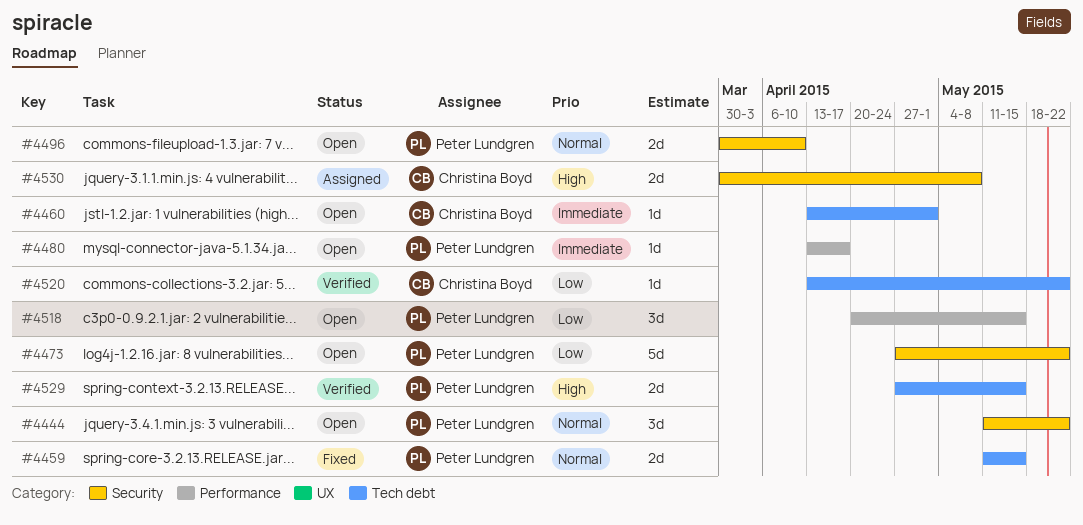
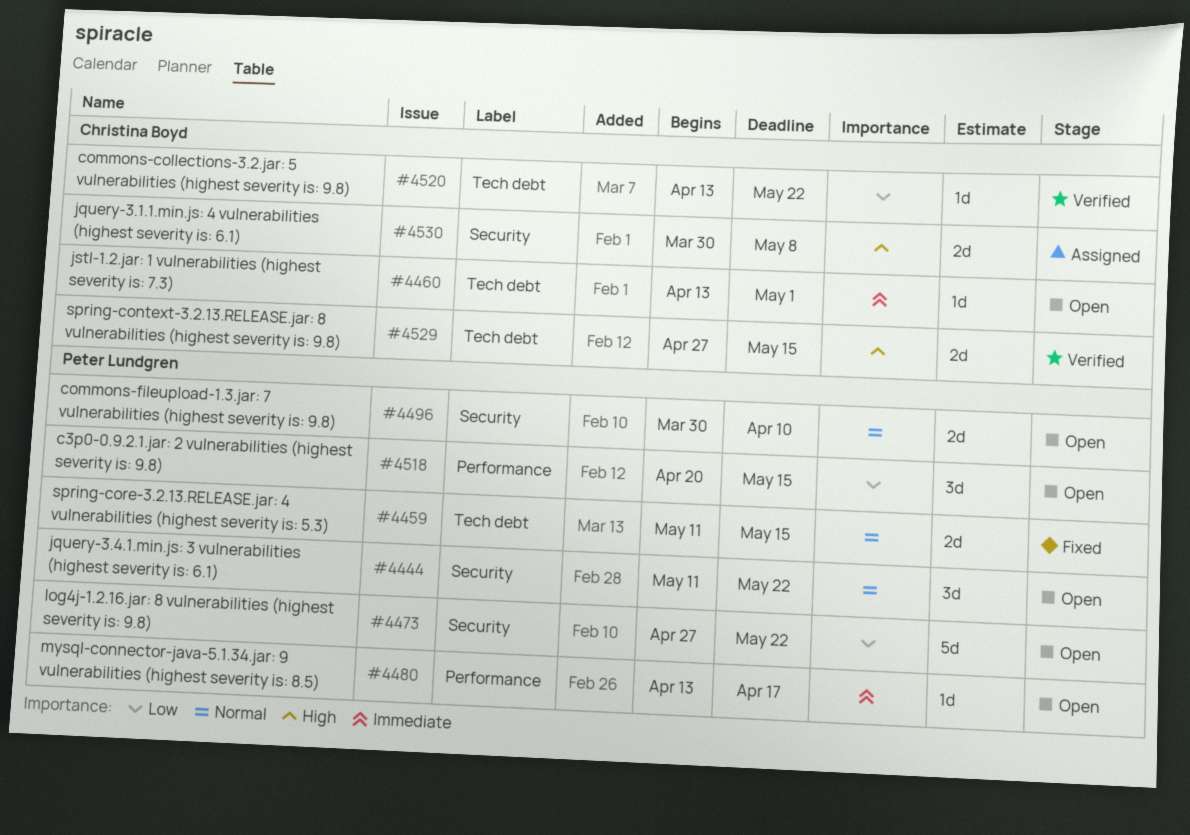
#4529, owner: Peter Lundgren -> Christina Boyd

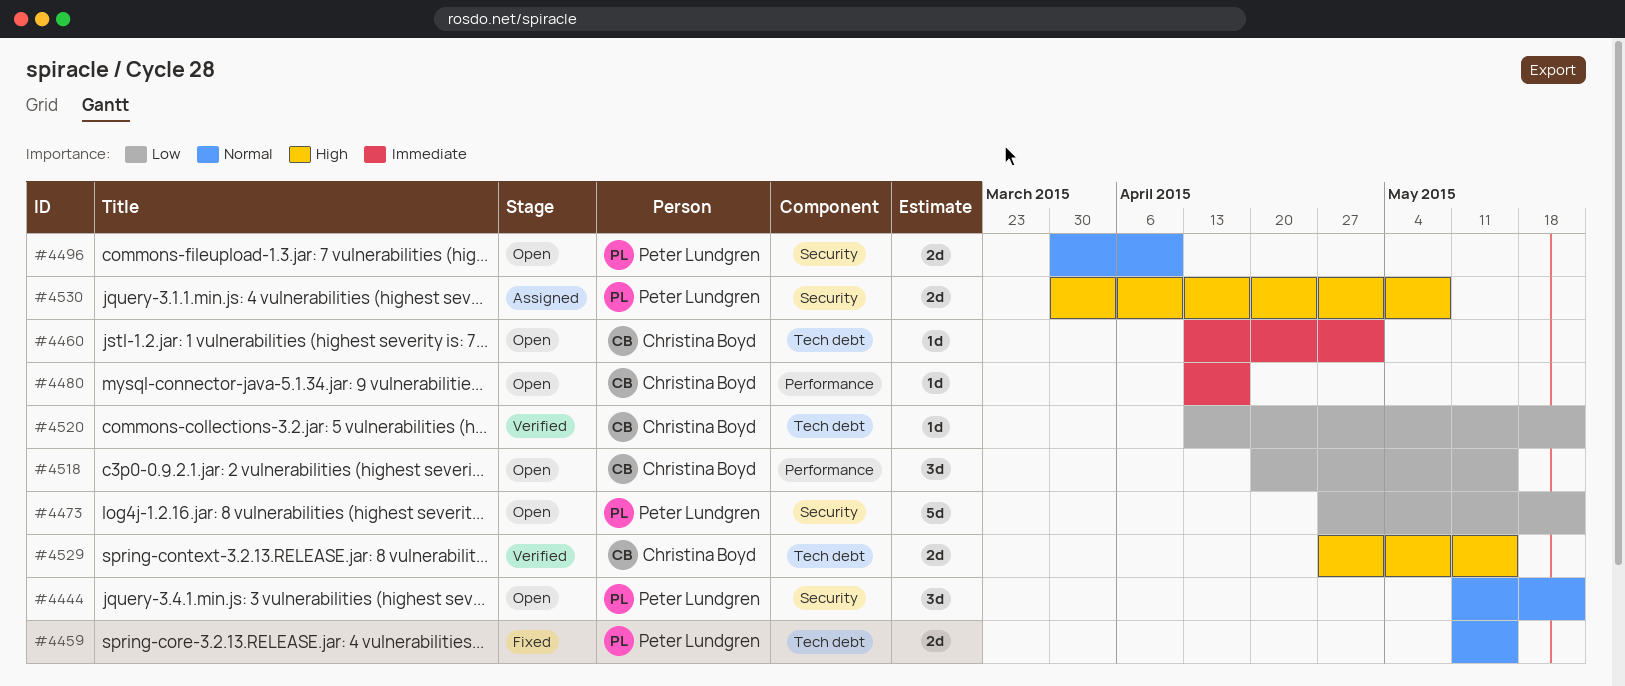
#4480, owner: Peter Lundgren -> Christina Boyd
#4518, owner: Peter Lundgren -> Christina Boyd
#4530, owner: Christina Boyd -> Peter Lundgren

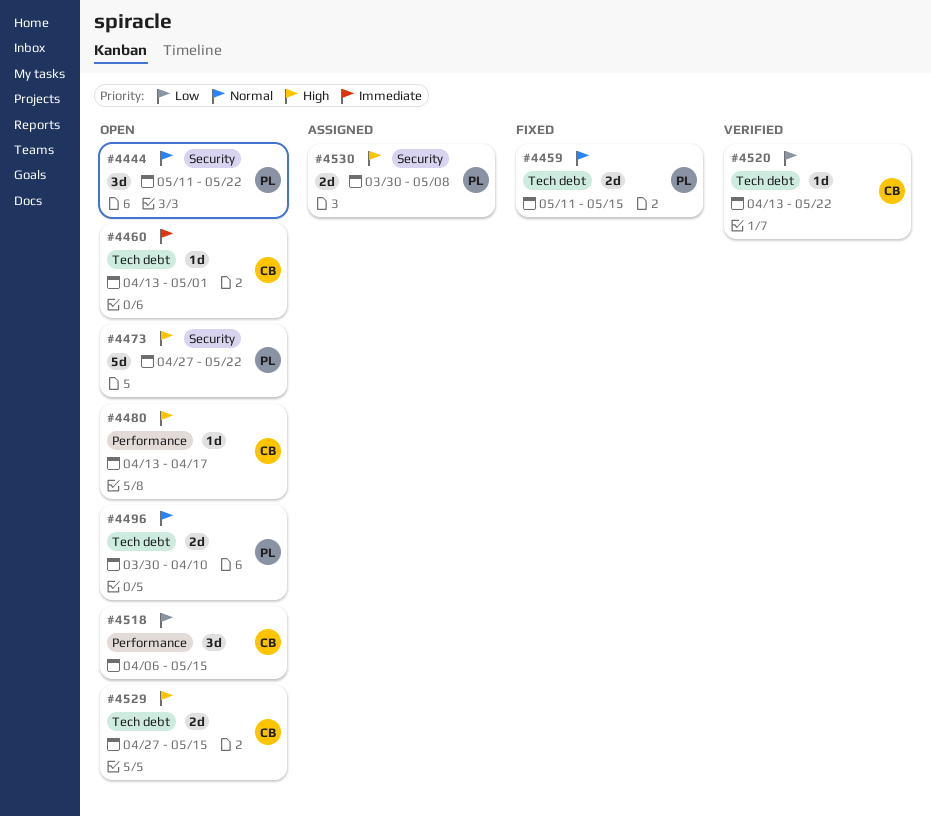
#4473, priority: Low -> High
#4480, priority: Immediate -> High
#4496, label: Security -> Tech debt
#4518, start: Apr 20 -> Apr 6
#4529, status: Verified -> Open

